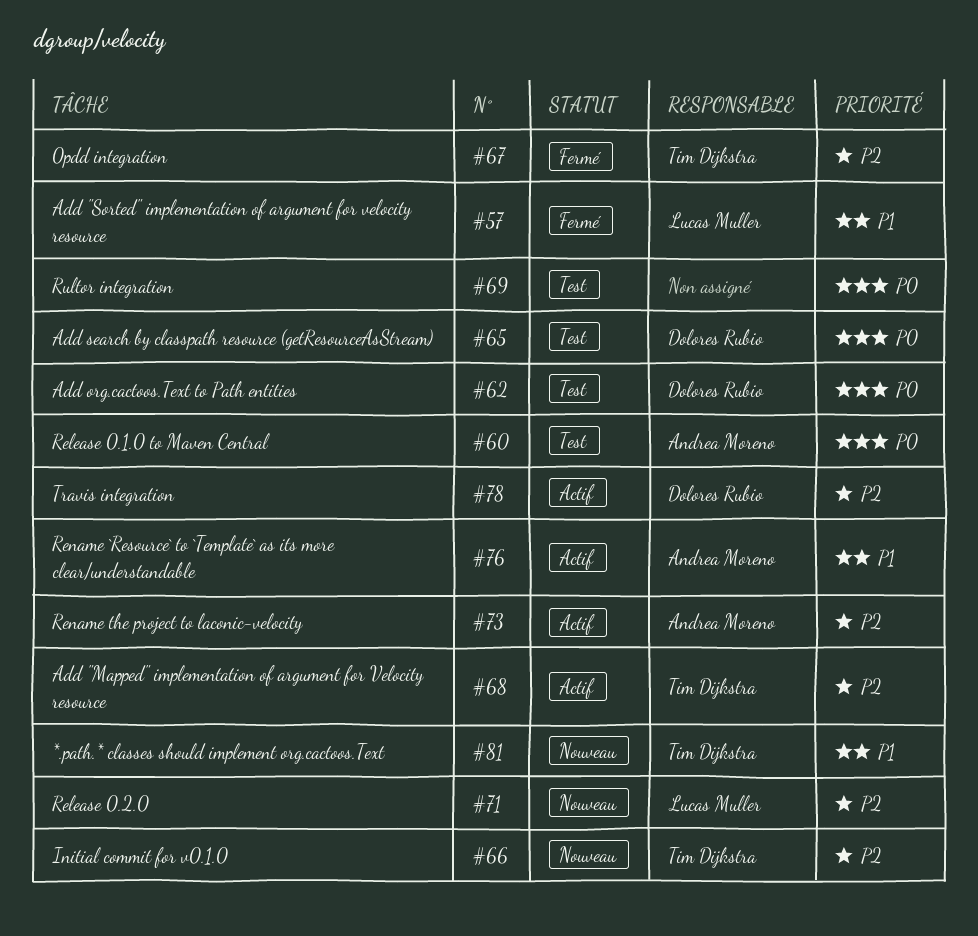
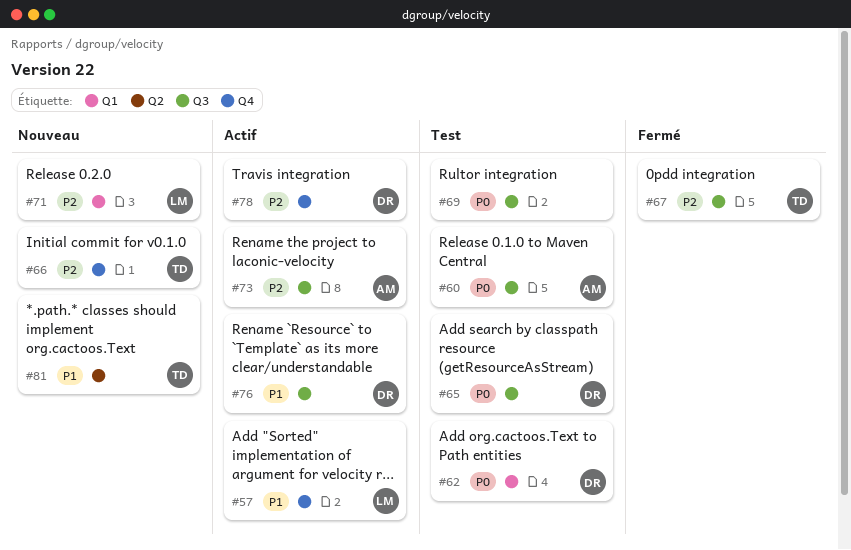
#57, status: Fermé -> Actif
#68: present -> none
#76, owner: Andrea Moreno -> Dolores Rubio

